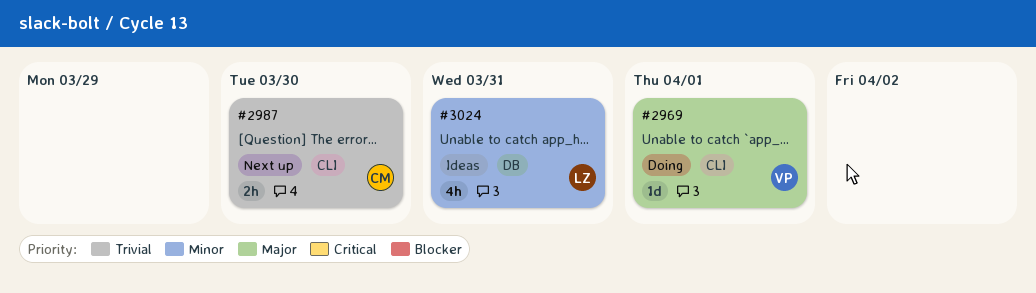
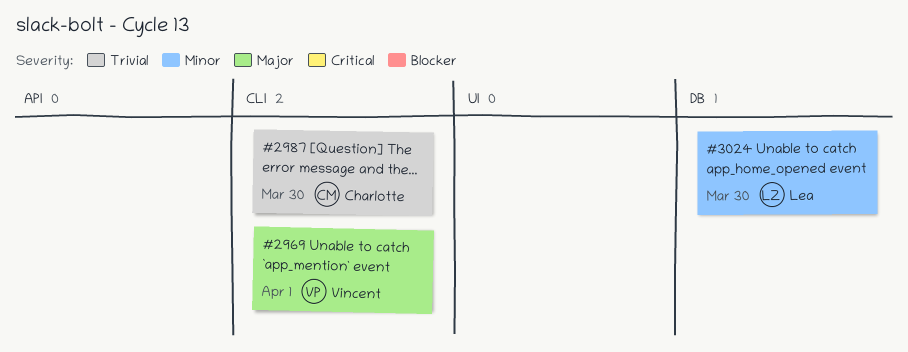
#3024, due: Mar 31 -> Mar 30

